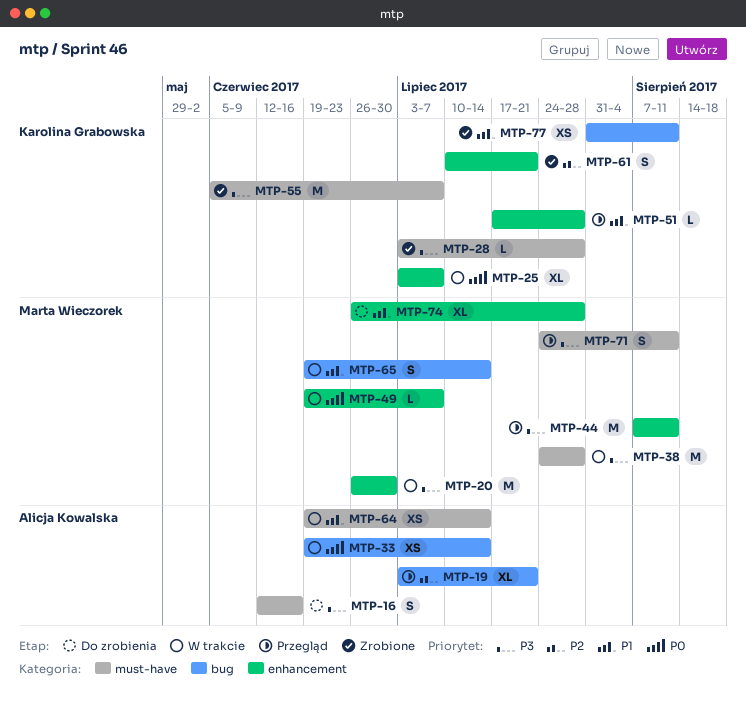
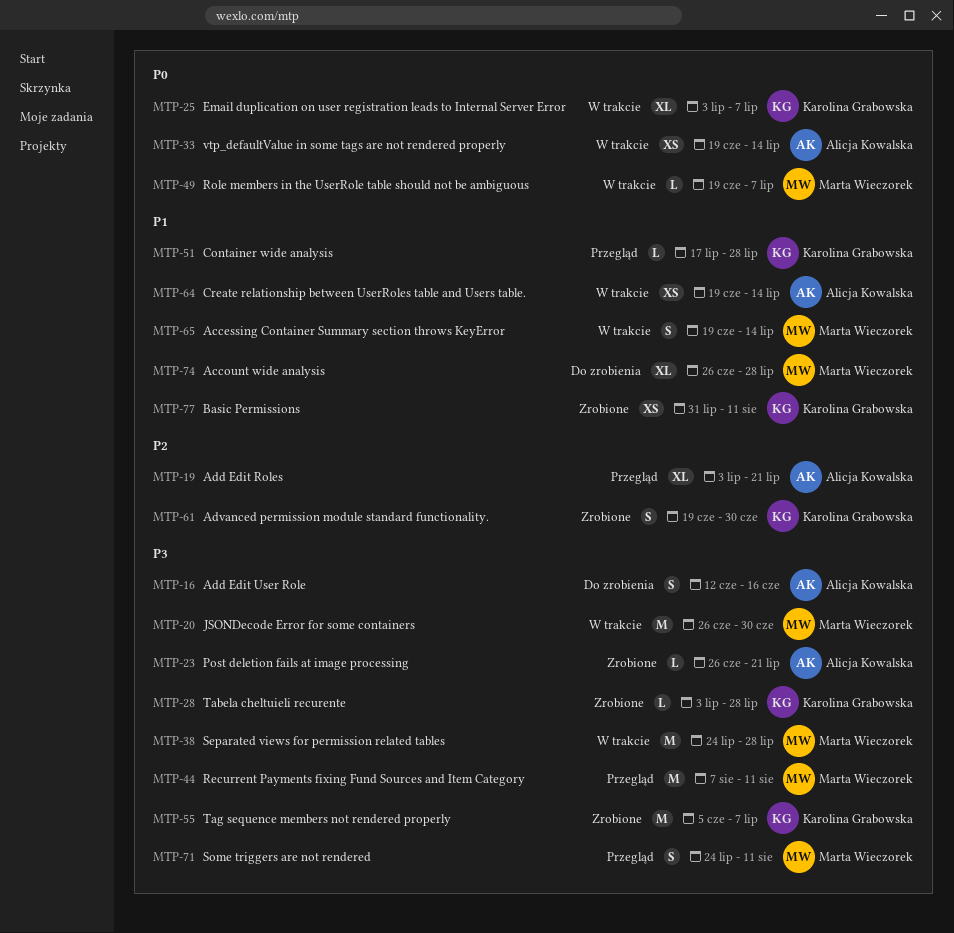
MTP-23: none -> present
MTP-61, start: Jul 10 -> Jun 19
MTP-61, due: Jul 21 -> Jun 30

